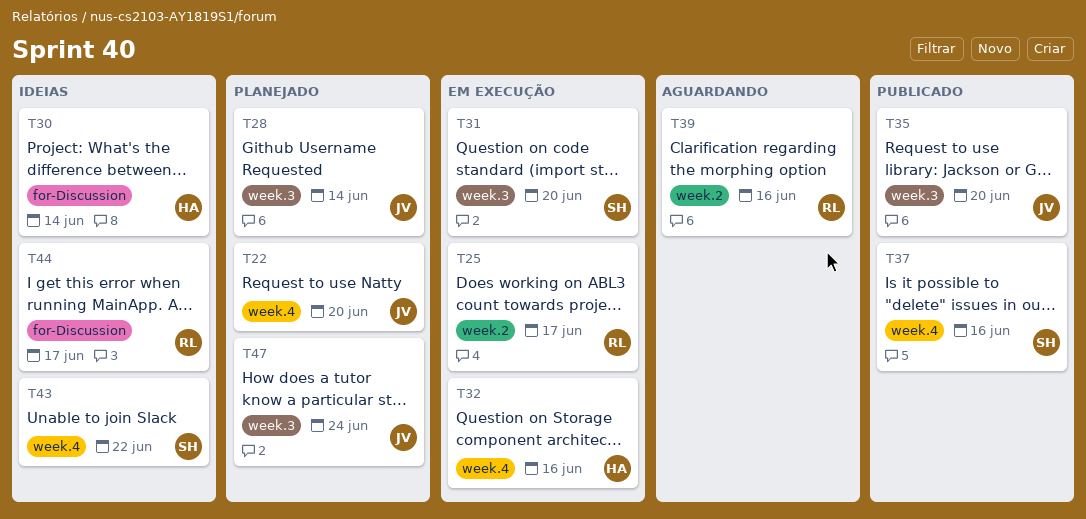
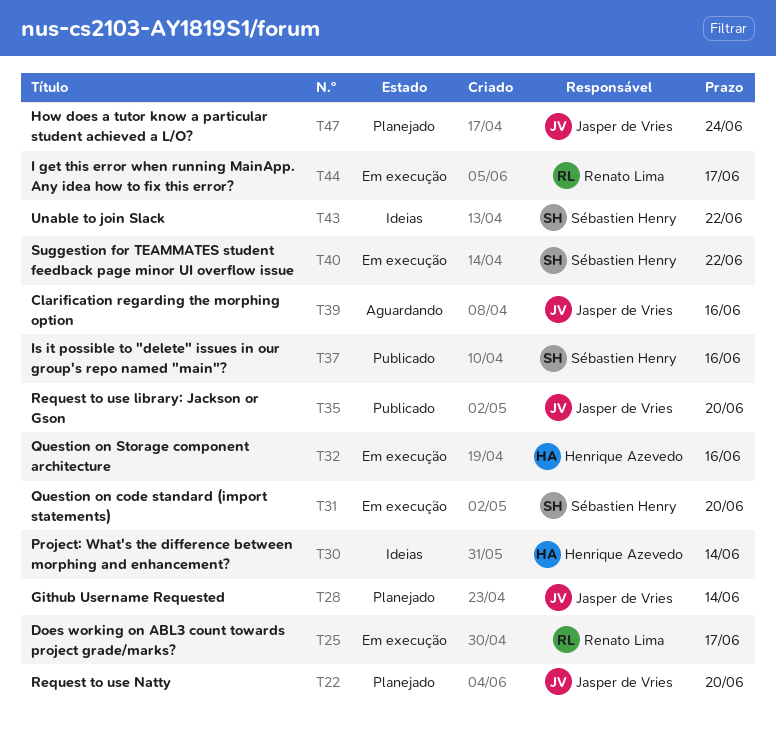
T39, owner: Renato Lima -> Jasper de Vries
T40: none -> present
T44, status: Ideias -> Em execução

